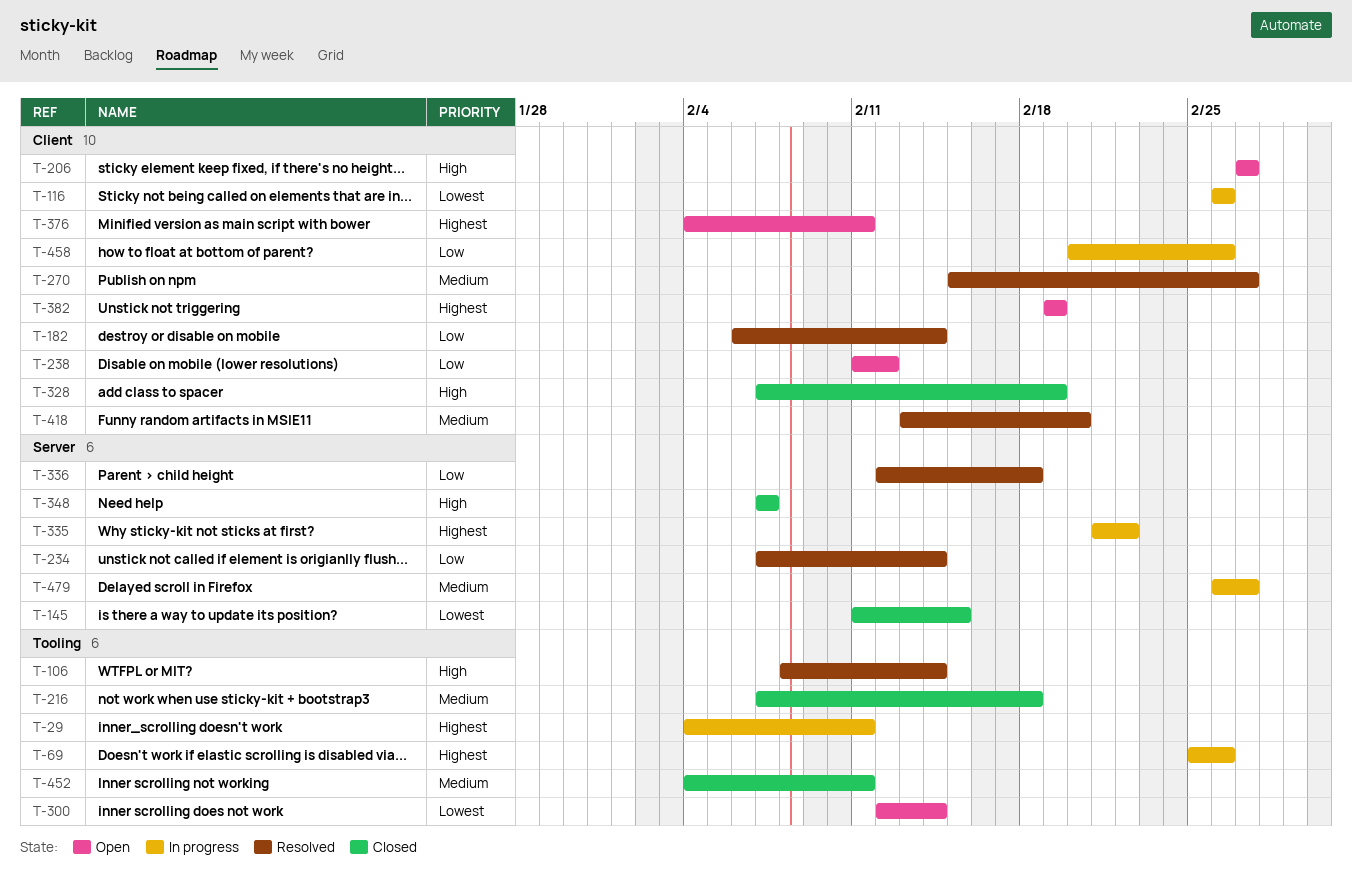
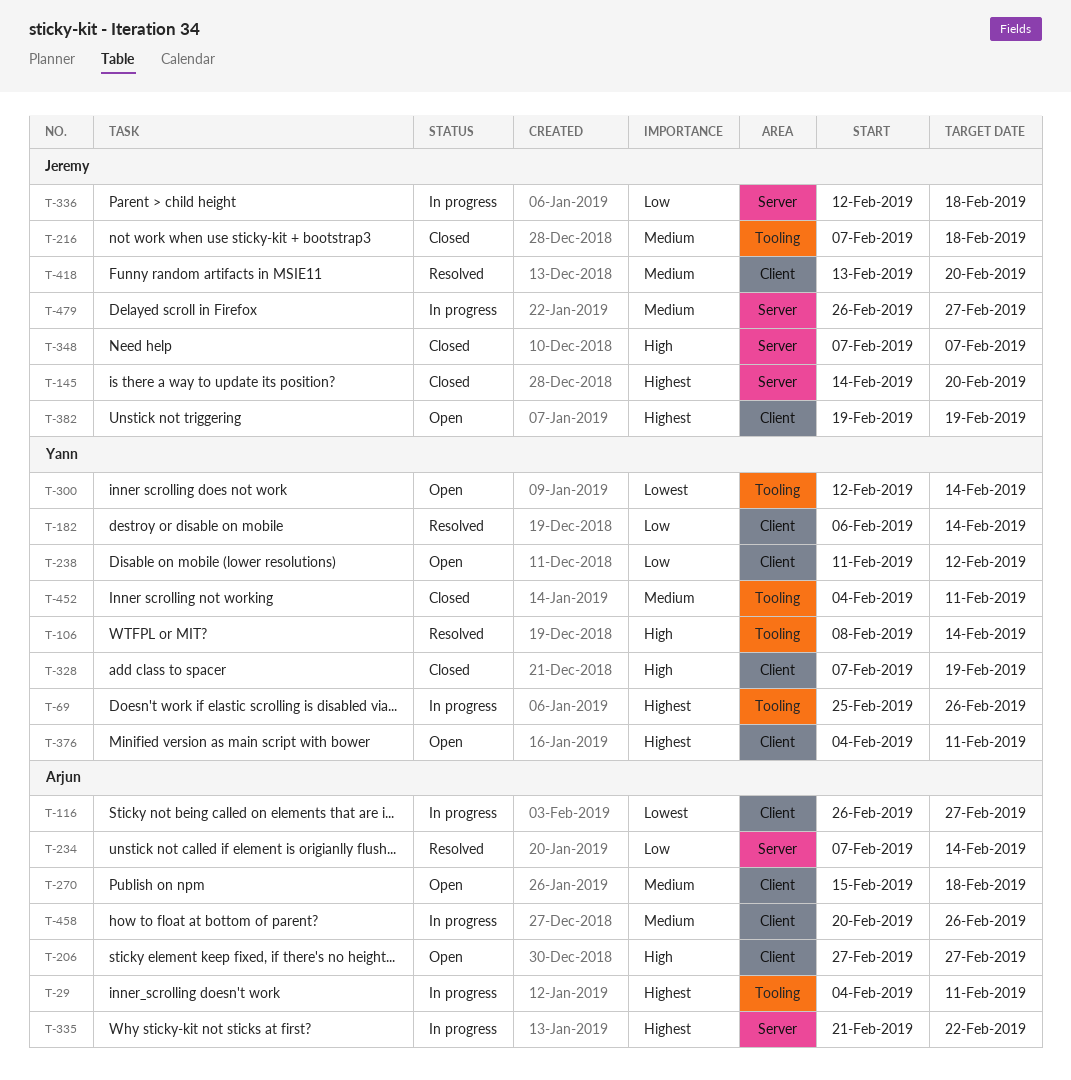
T-116, due: Feb 26 -> Feb 27
T-145, priority: Lowest -> Highest
T-145, start: Feb 11 -> Feb 14
T-145, due: Feb 15 -> Feb 20
T-270, status: Resolved -> Open
T-270, due: Feb 27 -> Feb 18
T-336, status: Resolved -> In progress
T-458, priority: Low -> Medium

